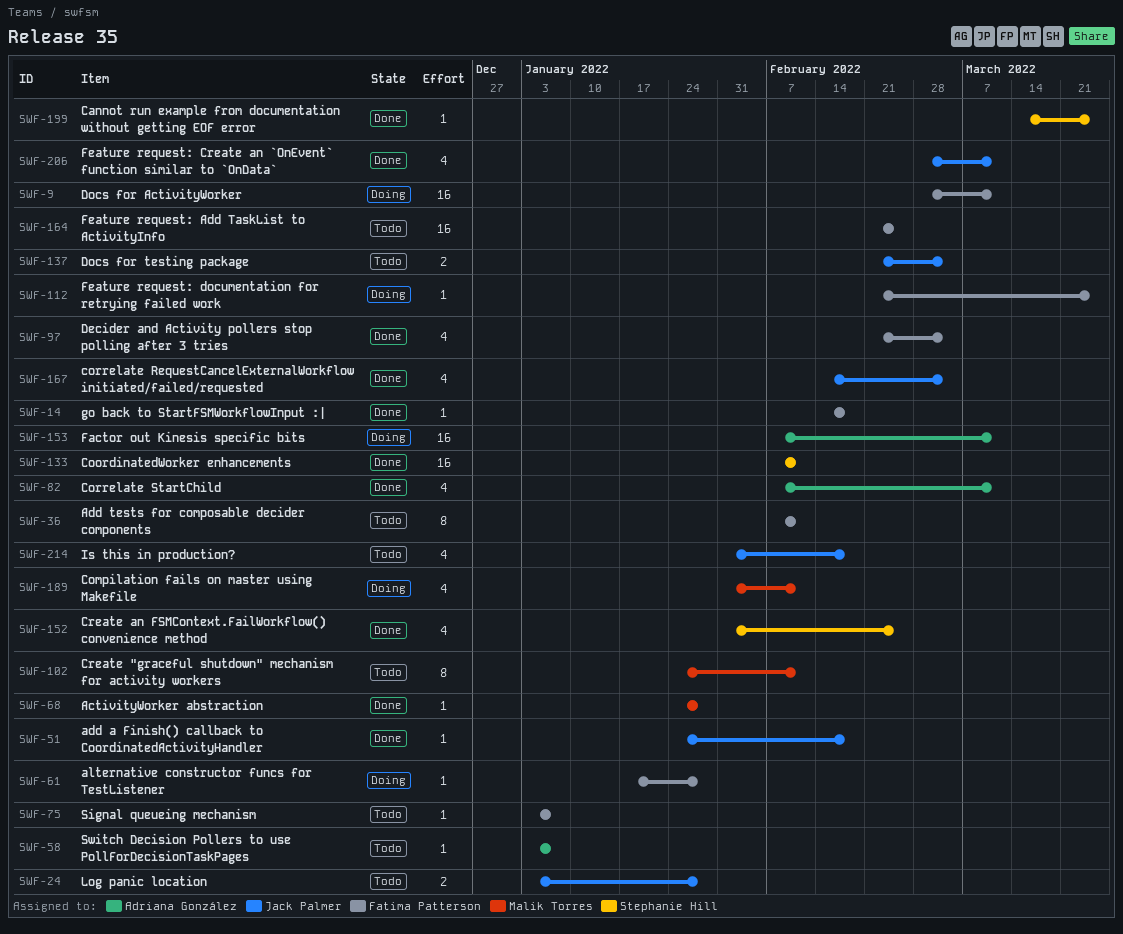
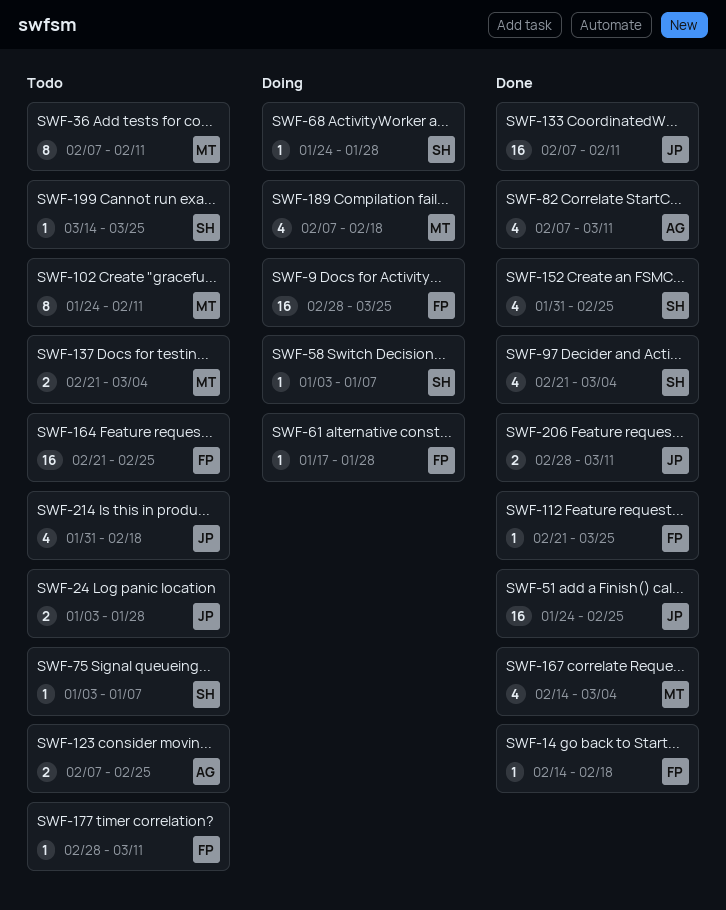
SWF-9, due: Mar 11 -> Mar 25
SWF-36, owner: Fatima Patterson -> Malik Torres
SWF-51, estimate: 1 -> 16
SWF-51, due: Feb 18 -> Feb 25
SWF-58, status: Todo -> Doing
SWF-58, owner: Adriana González -> Stephanie Hill
SWF-68, status: Done -> Doing
SWF-68, owner: Malik Torres -> Stephanie Hill
SWF-75, owner: Fatima Patterson -> Stephanie Hill
SWF-97, owner: Fatima Patterson -> Stephanie Hill
SWF-112, status: Doing -> Done
SWF-123: none -> present
SWF-133, owner: Stephanie Hill -> Jack Palmer
SWF-137, owner: Jack Palmer -> Malik Torres
SWF-153: present -> none
SWF-167, owner: Jack Palmer -> Malik Torres
SWF-177: none -> present
SWF-189, start: Jan 31 -> Feb 7
SWF-189, due: Feb 11 -> Feb 18
SWF-199, status: Done -> Todo
SWF-206, estimate: 4 -> 2

